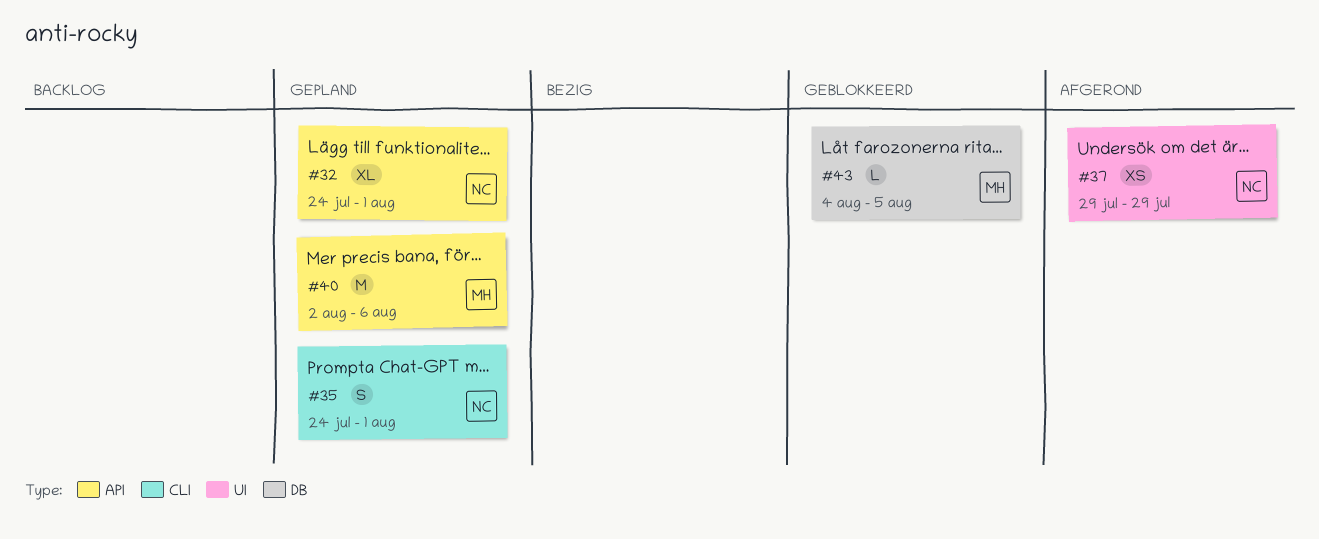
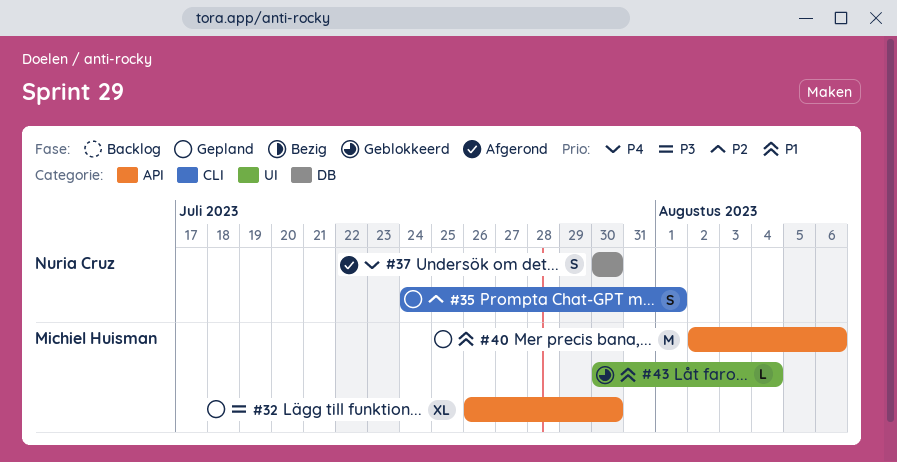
#32, owner: Nuria Cruz -> Michiel Huisman
#32, start: Jul 24 -> Jul 26
#32, due: Aug 1 -> Jul 30
#37, label: UI -> DB
#37, estimate: XS -> S
#37, start: Jul 29 -> Jul 30
#37, due: Jul 29 -> Jul 30
#43, label: DB -> UI
#43, start: Aug 4 -> Jul 30
#43, due: Aug 5 -> Aug 4

